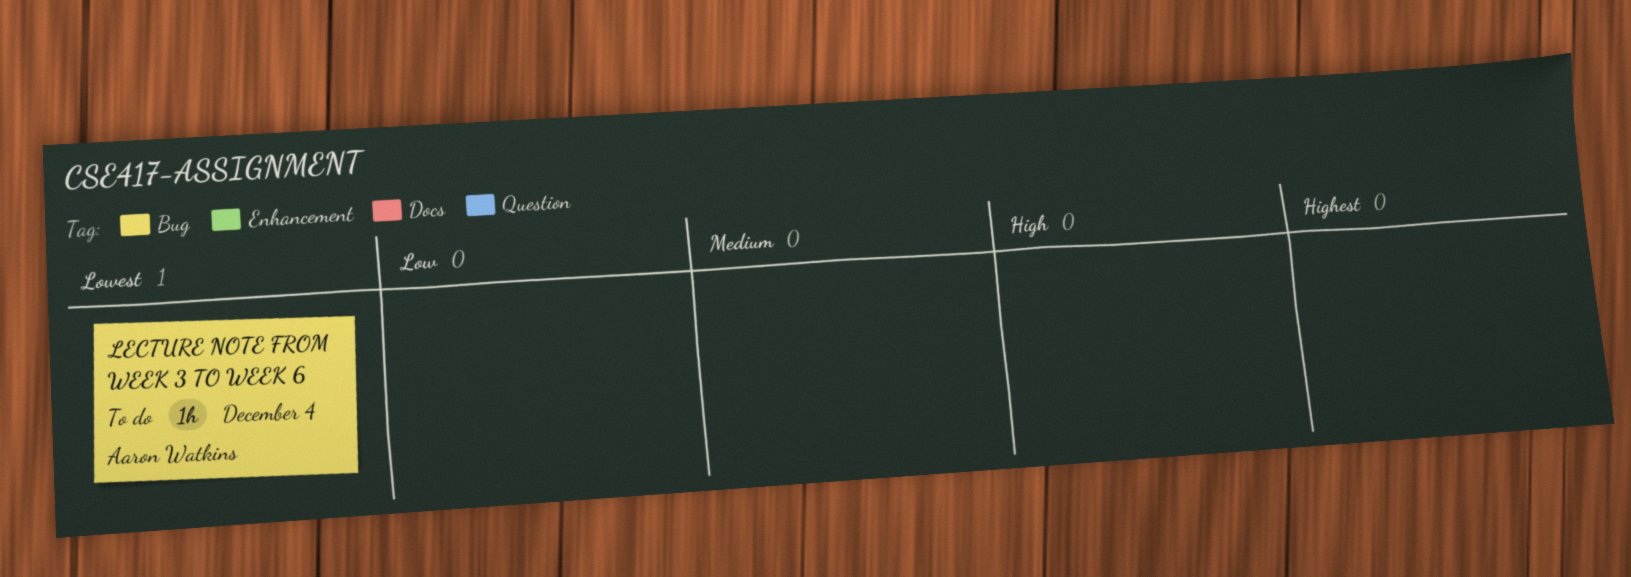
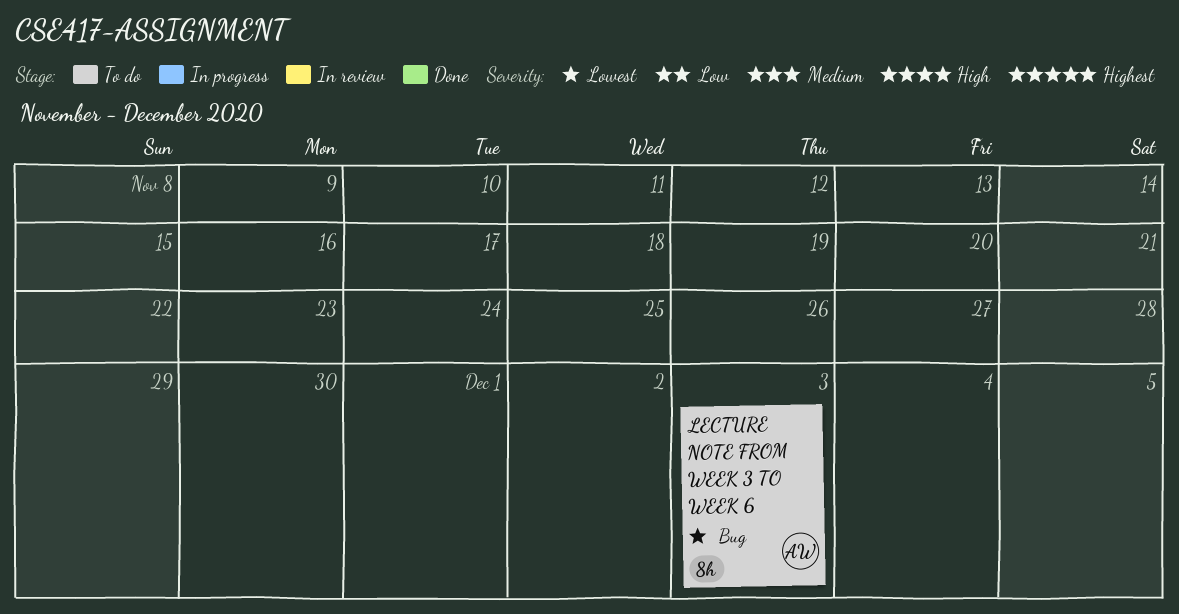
LECTURE NOTE FROM WEEK 3 TO WEEK 6, estimate: 1h -> 8h
LECTURE NOTE FROM WEEK 3 TO WEEK 6, due: Dec 4 -> Dec 3

